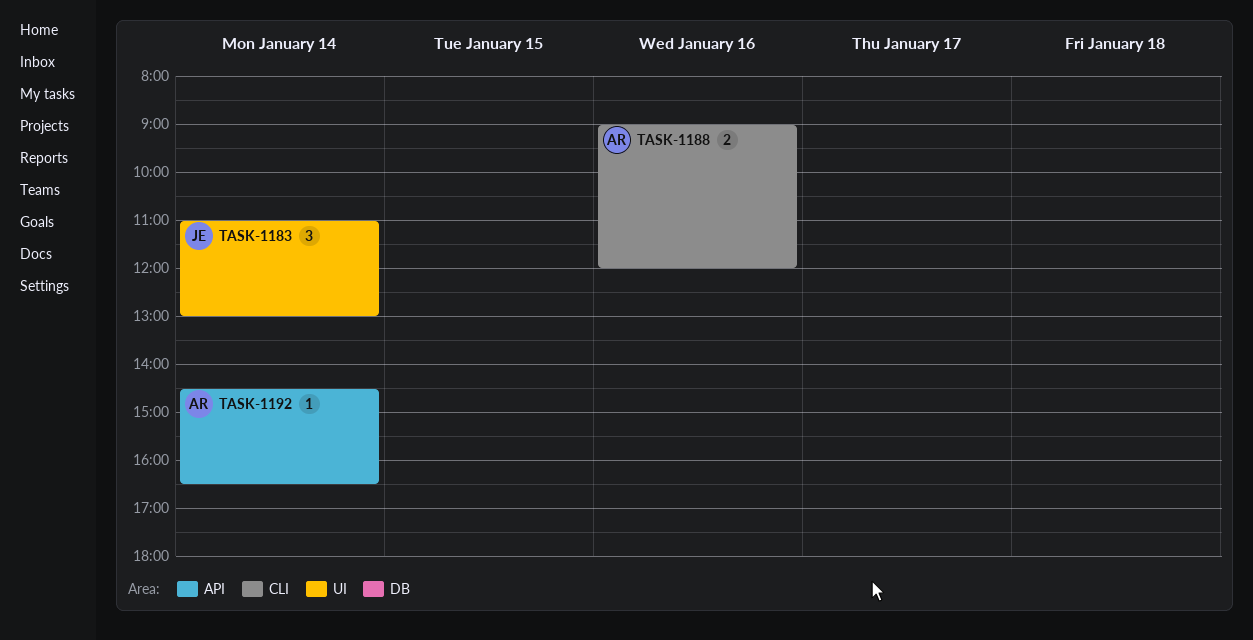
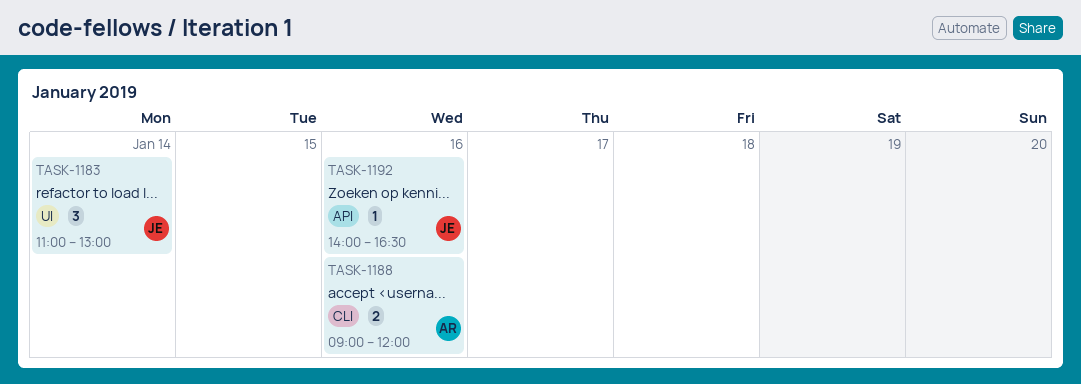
TASK-1192, owner: AR -> JE
TASK-1192, day: Jan 14 -> Jan 16
TASK-1192, begins: 14:30 -> 14:00

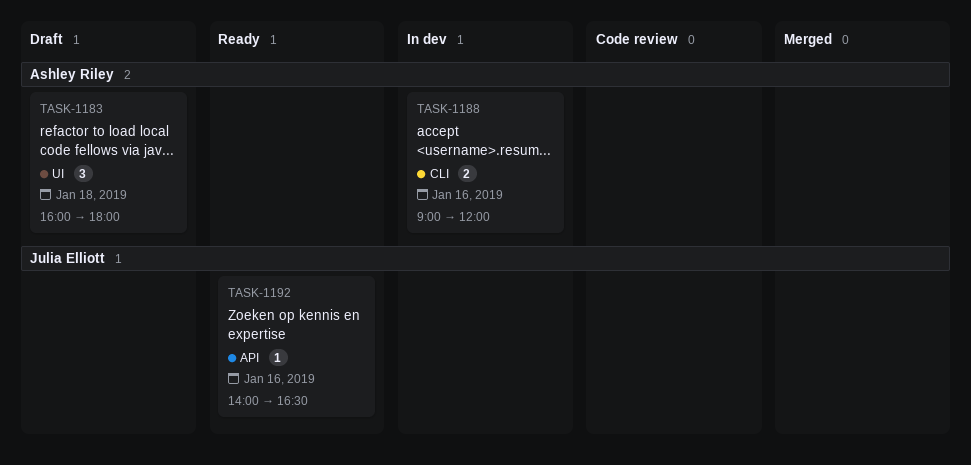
TASK-1183, owner: Julia Elliott -> Ashley Riley
TASK-1183, day: Jan 14 -> Jan 18
TASK-1183, begins: 11:00 -> 16:00
TASK-1183, ends: 13:00 -> 18:00

